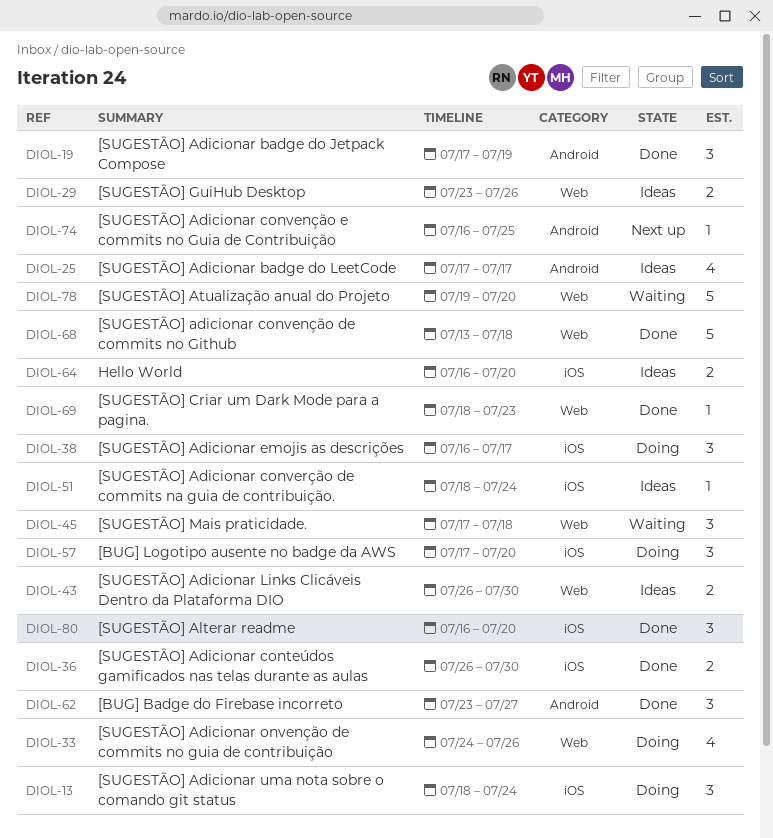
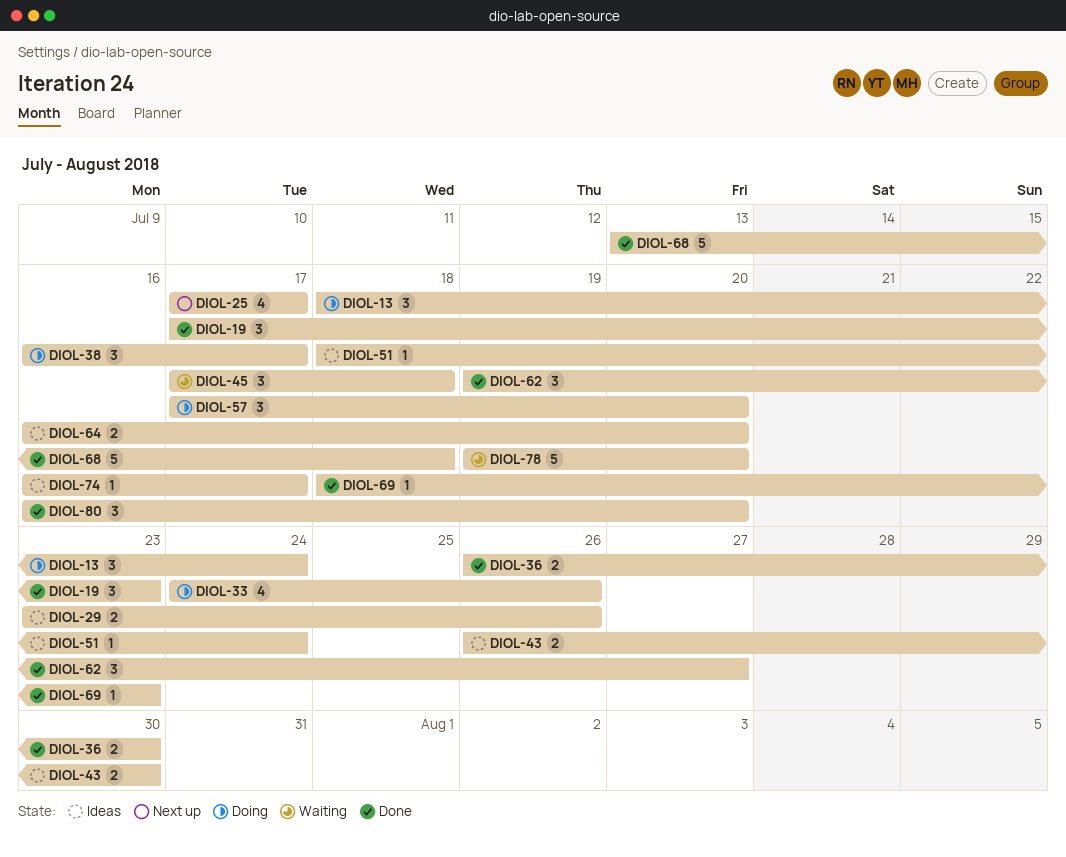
DIOL-19, due: Jul 19 -> Jul 23
DIOL-25, status: Ideas -> Next up
DIOL-62, start: Jul 23 -> Jul 19
DIOL-74, status: Next up -> Ideas
DIOL-74, due: Jul 25 -> Jul 17

